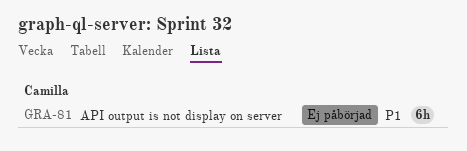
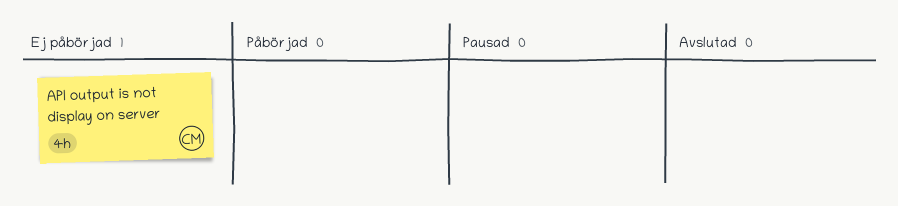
API output is not display on server, estimate: 6h -> 4h

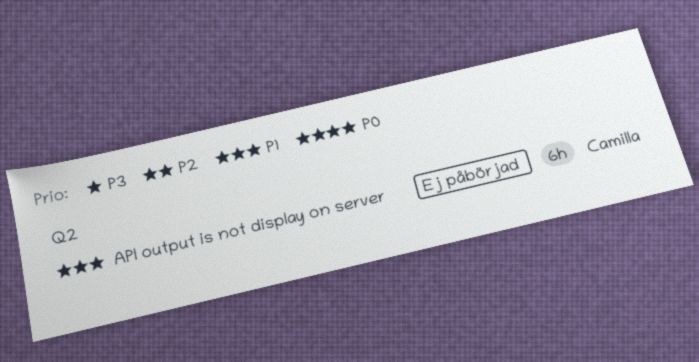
API output is not display on server, estimate: 4h -> 6h

